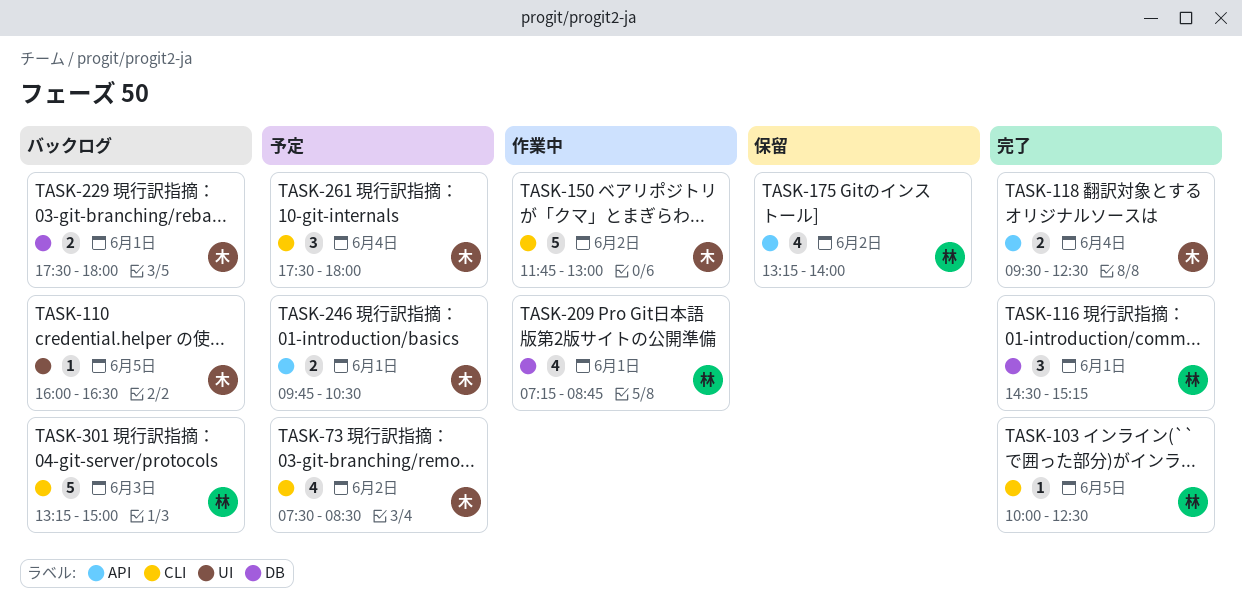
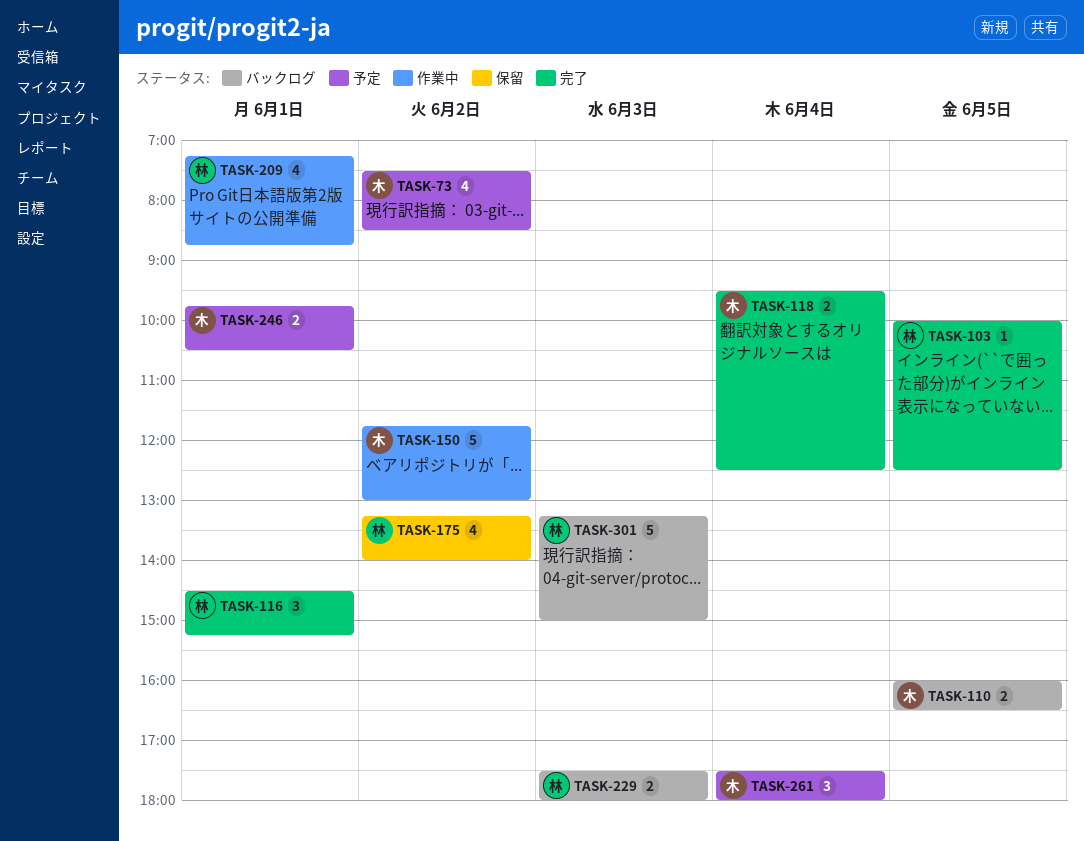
TASK-110, estimate: 1 -> 2
TASK-229, owner: 木 -> 林
TASK-229, day: Jun 1 -> Jun 3

